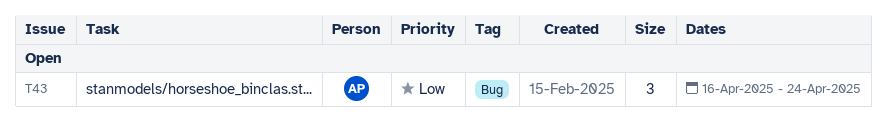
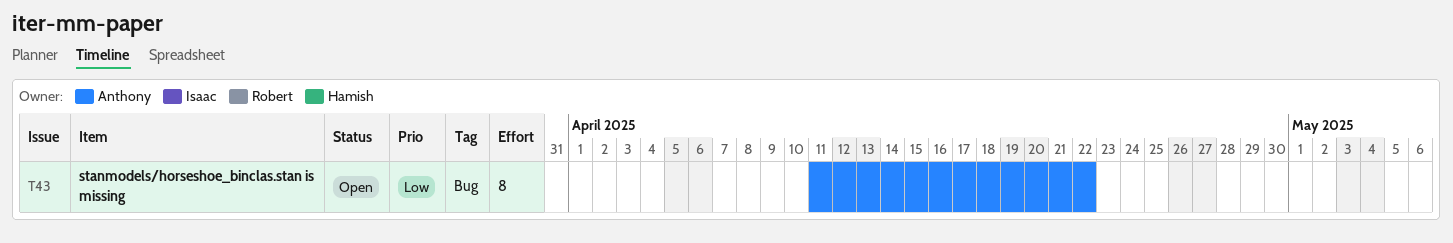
T43, estimate: 3 -> 8
T43, start: Apr 16 -> Apr 11
T43, due: Apr 24 -> Apr 22

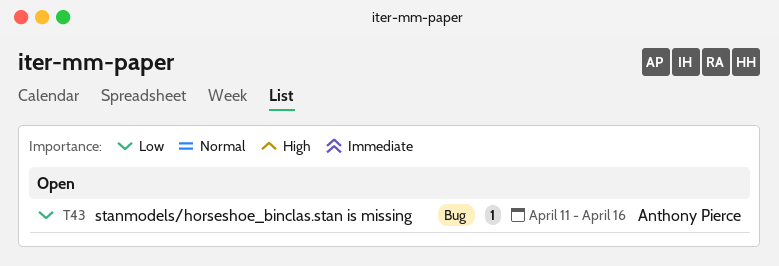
T43, estimate: 8 -> 1
T43, due: Apr 22 -> Apr 16

